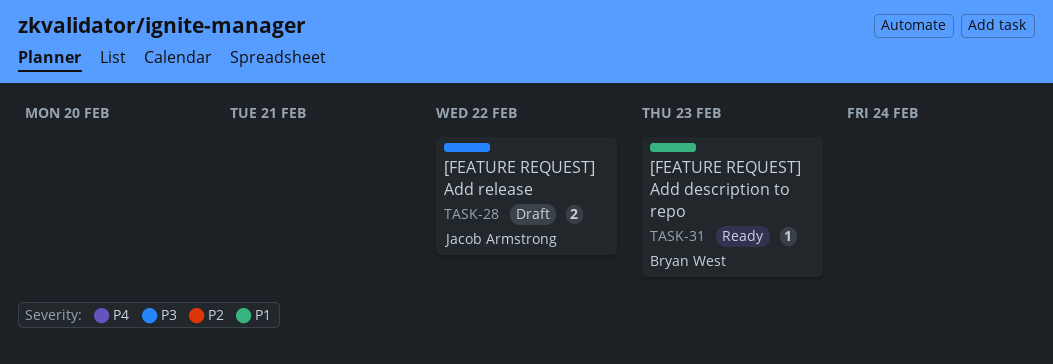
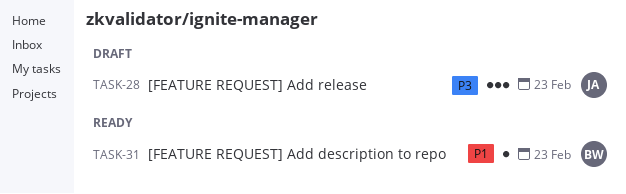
TASK-28, estimate: 2 -> 3
TASK-28, due: Feb 22 -> Feb 23

